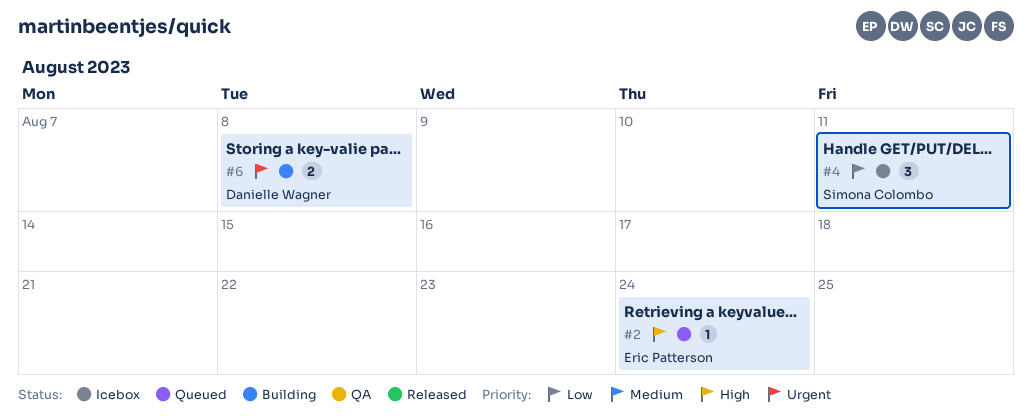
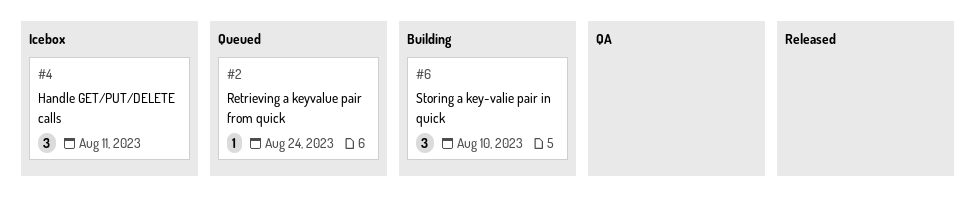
#6, estimate: 2 -> 3
#6, due: Aug 8 -> Aug 10

